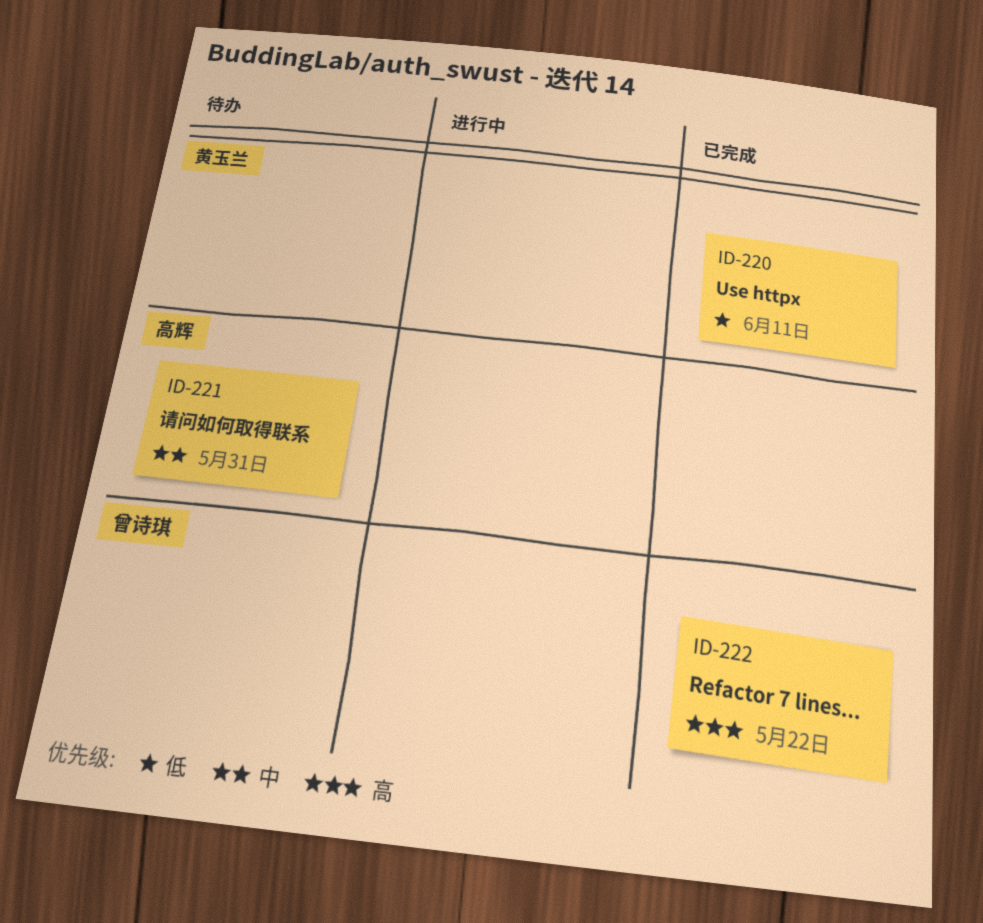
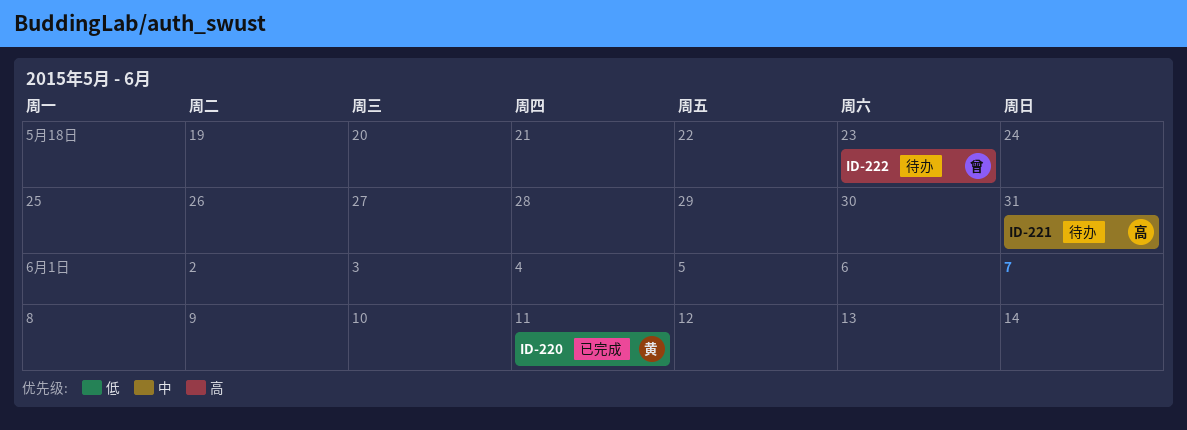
ID-222, status: 已完成 -> 待办
ID-222, due: May 22 -> May 23

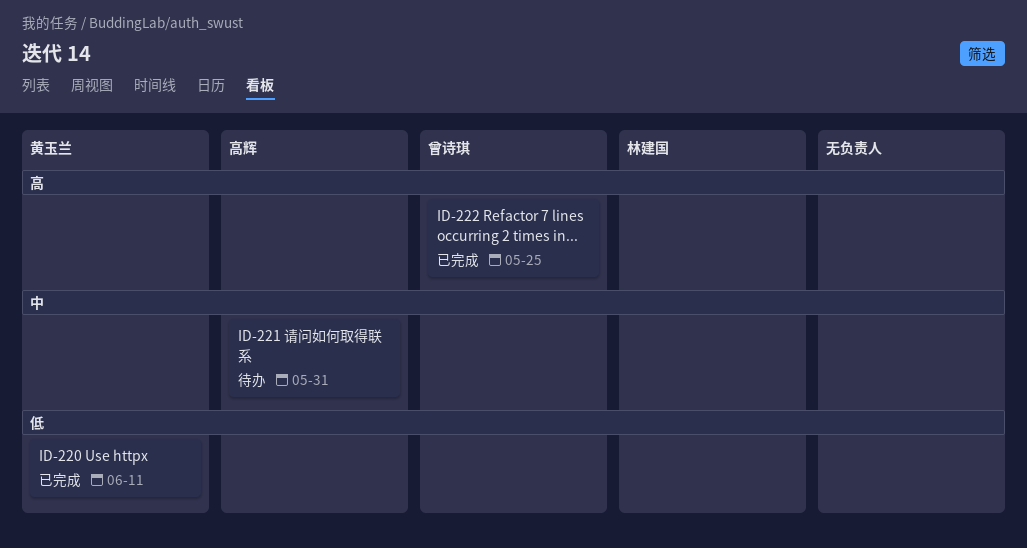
ID-222, status: 待办 -> 已完成
ID-222, due: May 23 -> May 25

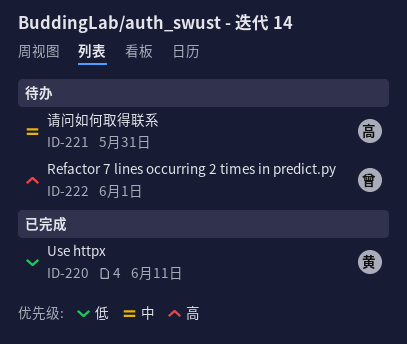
ID-222, status: 已完成 -> 待办
ID-222, due: May 25 -> Jun 1

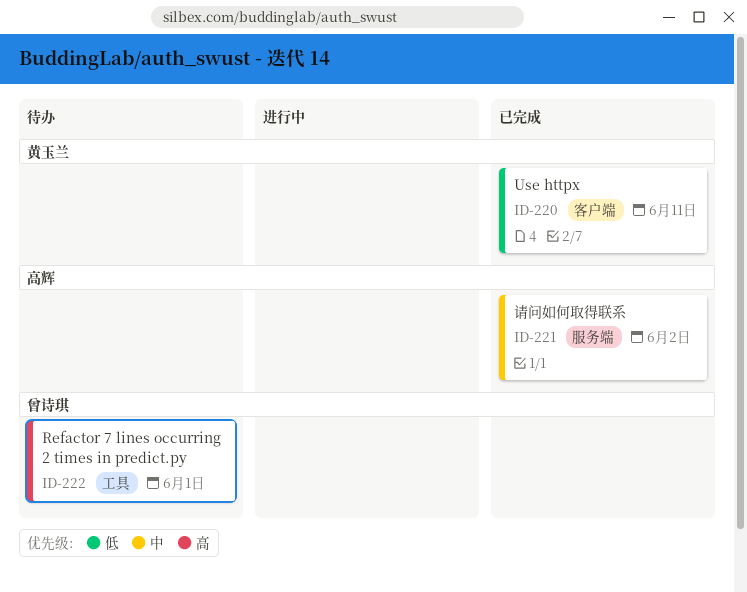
ID-221, status: 待办 -> 已完成
ID-221, due: May 31 -> Jun 2

